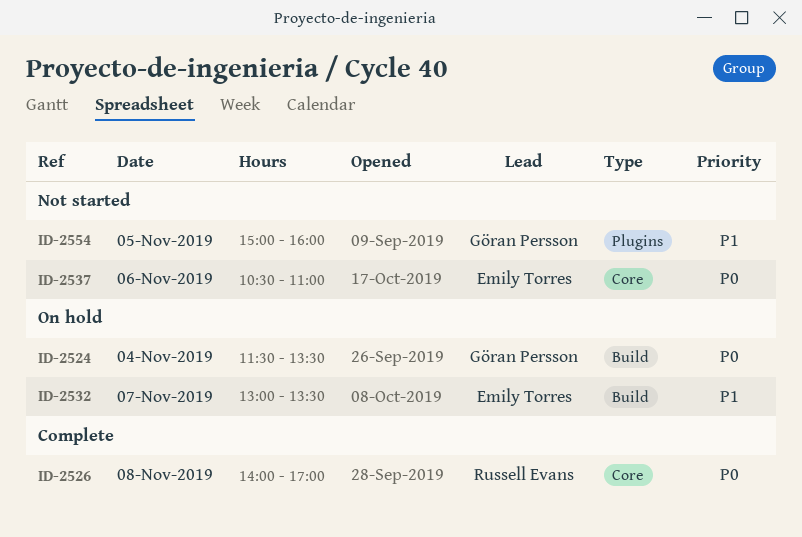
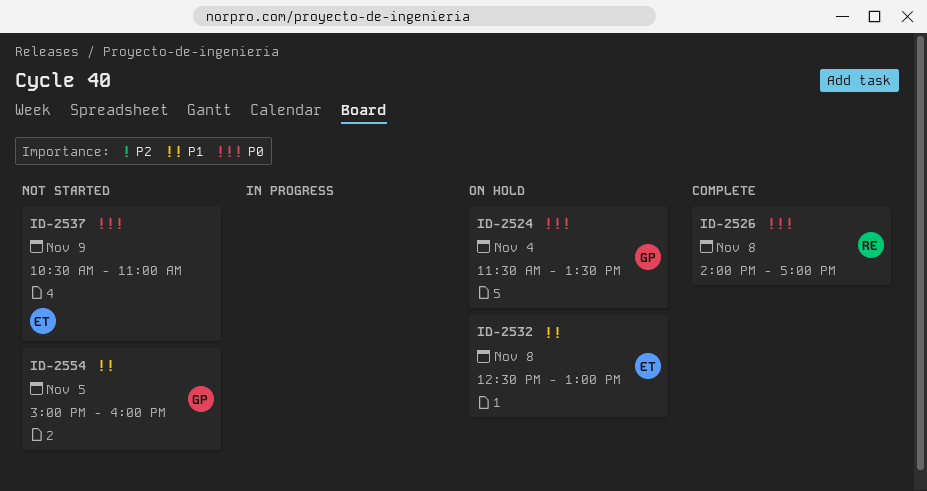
ID-2532, day: Nov 7 -> Nov 8
ID-2532, begins: 13:00 -> 12:30
ID-2532, ends: 13:30 -> 13:00
ID-2537, day: Nov 6 -> Nov 9

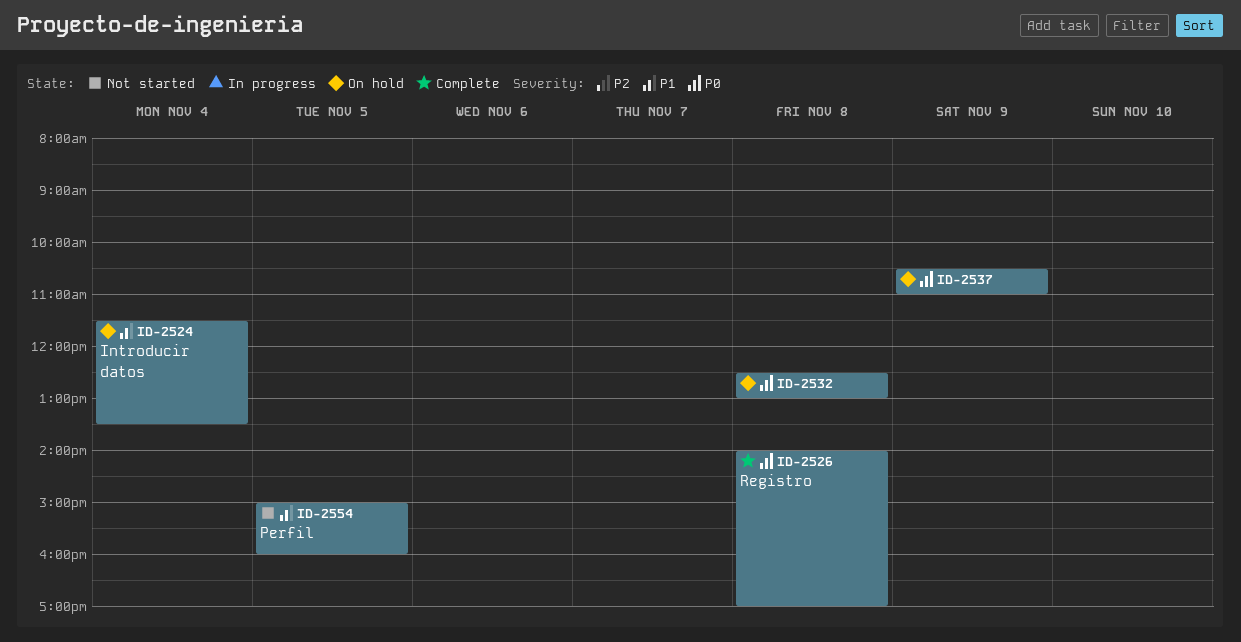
ID-2524, priority: P0 -> P1
ID-2532, priority: P1 -> P0
ID-2537, status: Not started -> On hold

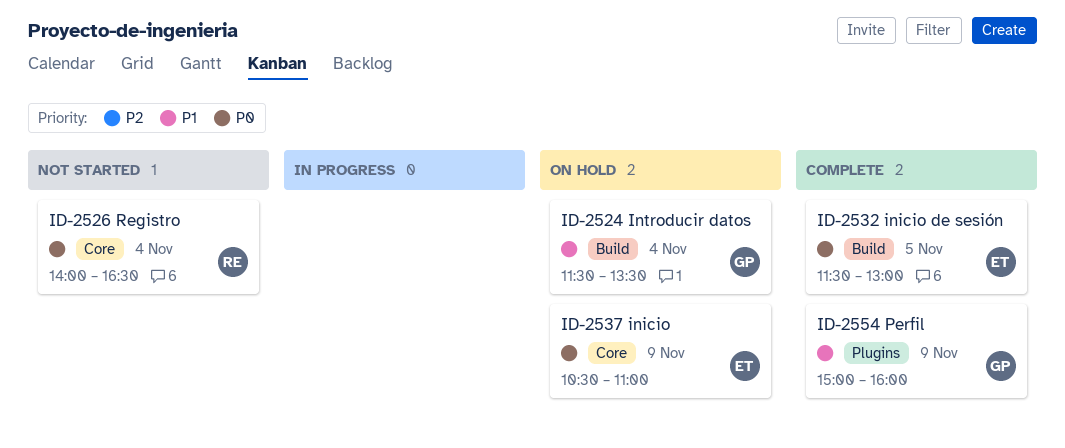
ID-2526, status: Complete -> Not started
ID-2526, day: Nov 8 -> Nov 4
ID-2526, ends: 17:00 -> 16:30
ID-2532, status: On hold -> Complete
ID-2532, day: Nov 8 -> Nov 5
ID-2532, begins: 12:30 -> 11:30
ID-2554, status: Not started -> Complete
ID-2554, day: Nov 5 -> Nov 9

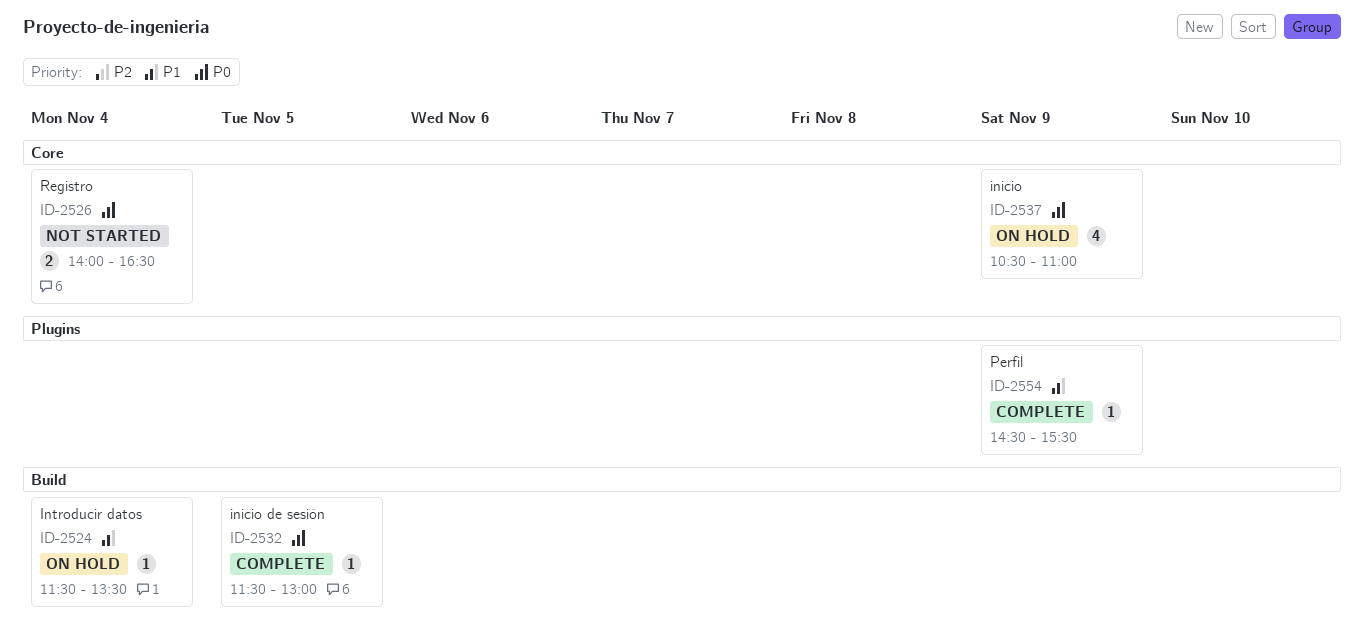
ID-2554, begins: 15:00 -> 14:30
ID-2554, ends: 16:00 -> 15:30

